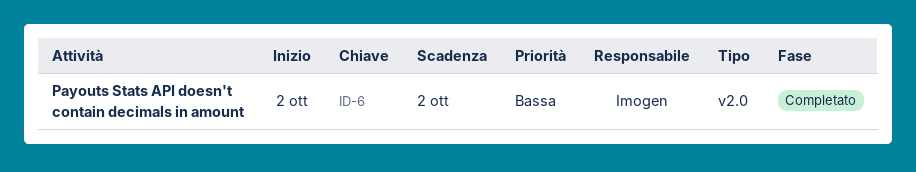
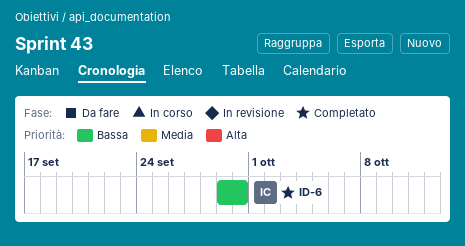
ID-6, start: Oct 2 -> Sep 29
ID-6, due: Oct 2 -> Sep 30

